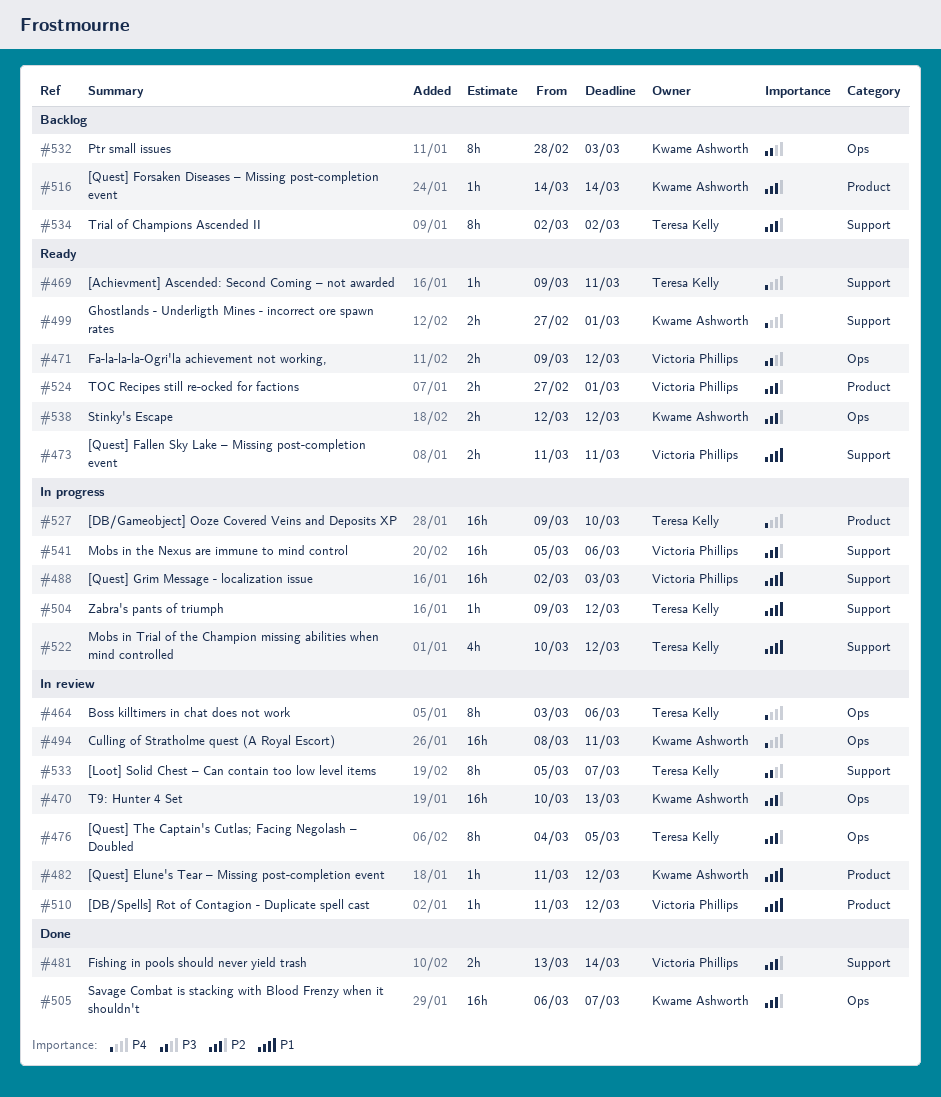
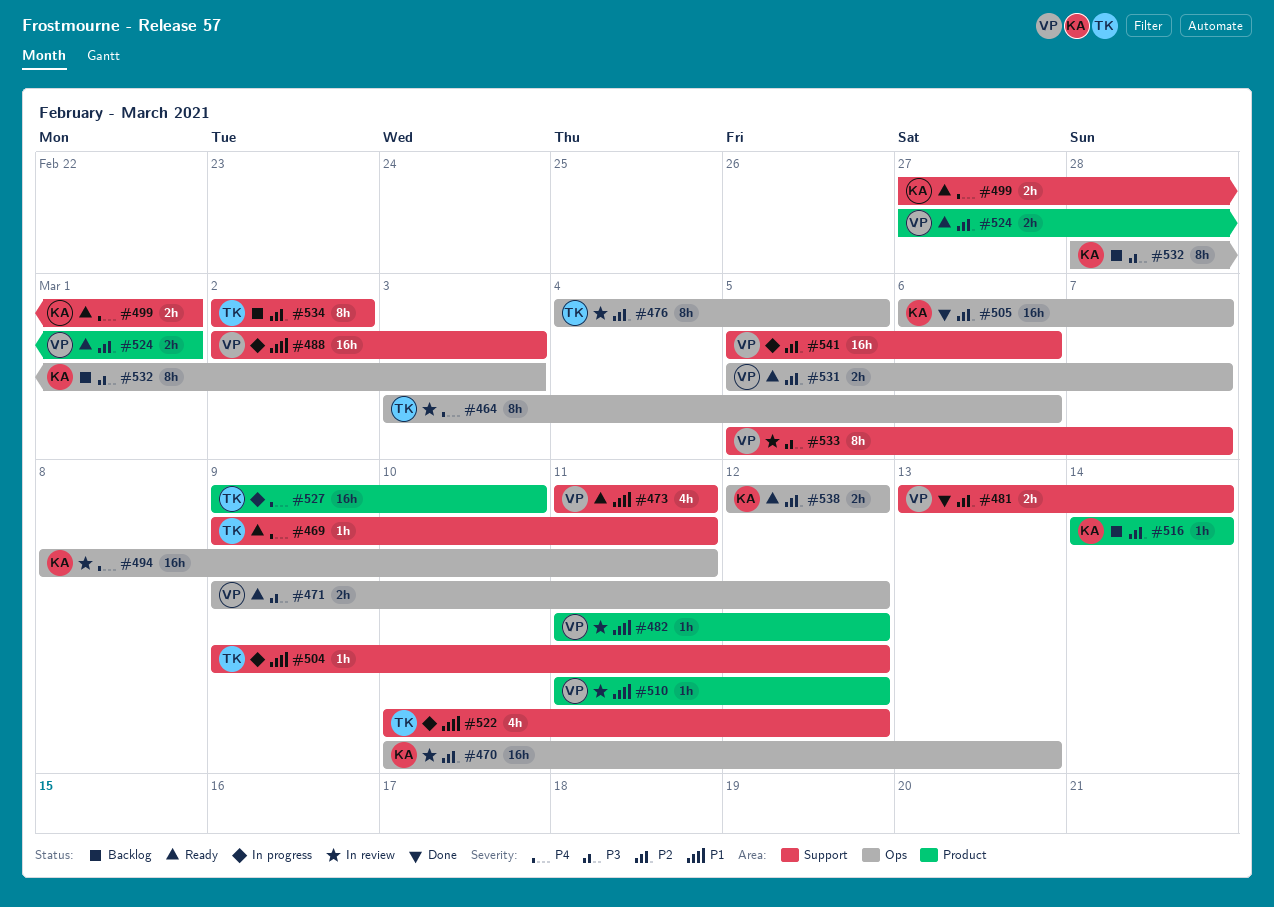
#473, estimate: 2h -> 4h
#482, owner: Kwame Ashworth -> Victoria Phillips
#531: none -> present
#533, owner: Teresa Kelly -> Victoria Phillips

